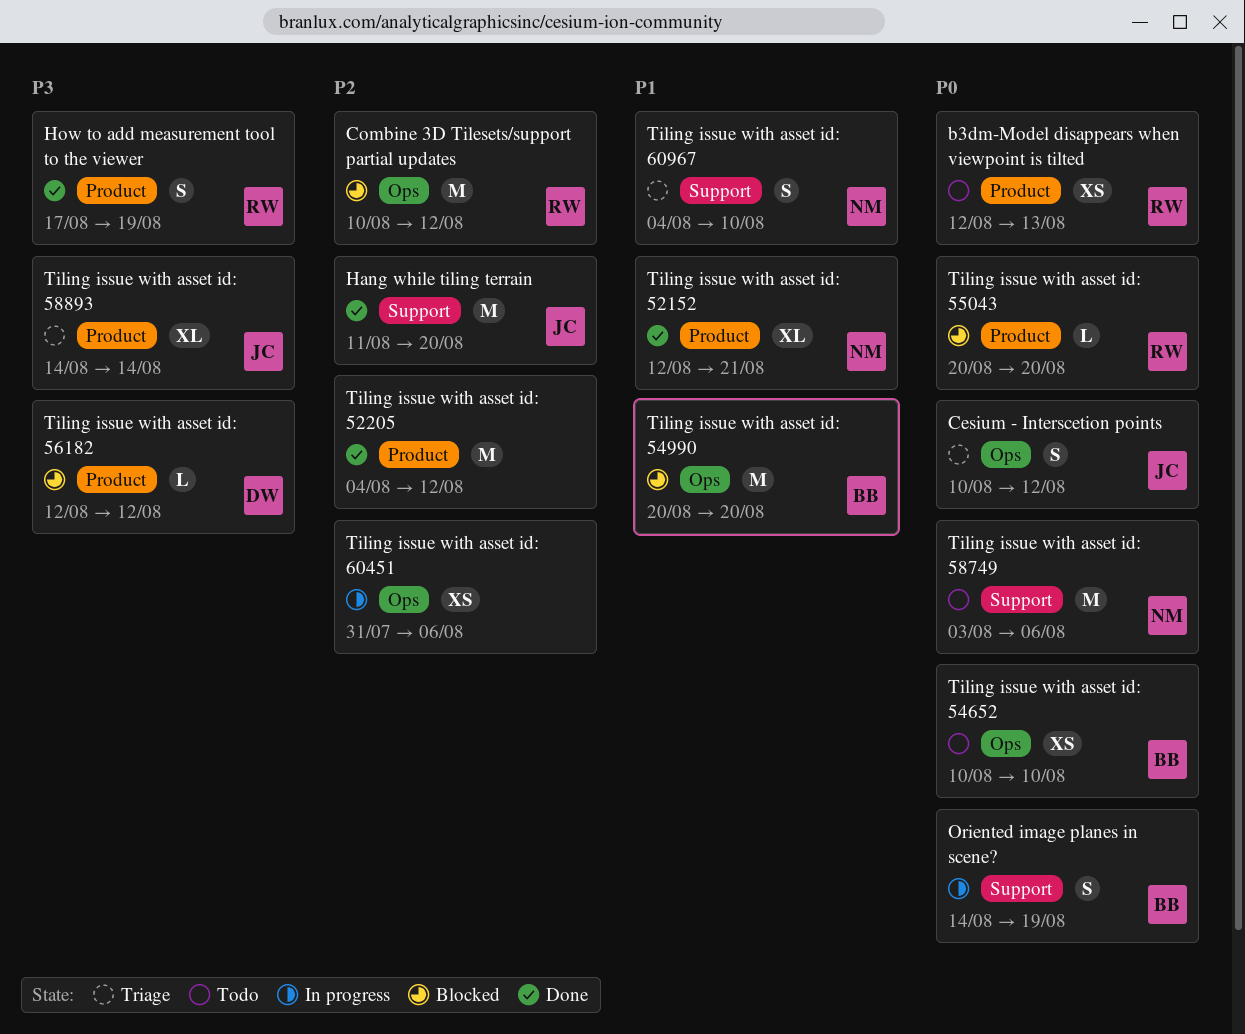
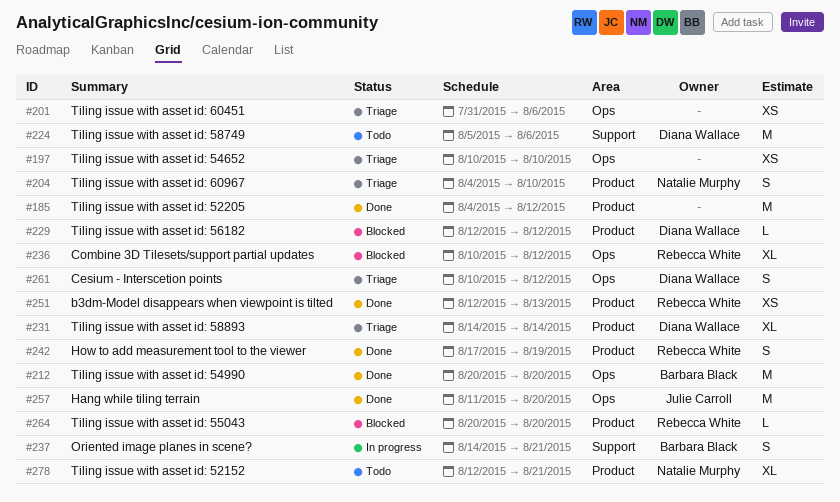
b3dm-Model disappears when viewpoint is tilted, status: Todo -> Done
Cesium - Interscetion points, owner: Julie Carroll -> Diana Wallace
Combine 3D Tilesets/support partial updates, estimate: M -> XL
Hang while tiling terrain, label: Support -> Ops
Oriented image planes in scene?, due: Aug 19 -> Aug 21
Tiling issue with asset id: 52152, status: Done -> Todo
Tiling issue with asset id: 54652, status: Todo -> Triage
Tiling issue with asset id: 54652, owner: Barbara Black -> none
Tiling issue with asset id: 54990, status: Blocked -> Done
Tiling issue with asset id: 58749, owner: Natalie Murphy -> Diana Wallace
Tiling issue with asset id: 58749, start: Aug 3 -> Aug 5
Tiling issue with asset id: 58893, owner: Julie Carroll -> Diana Wallace
Tiling issue with asset id: 60451, status: In progress -> Triage
Tiling issue with asset id: 60967, label: Support -> Product

